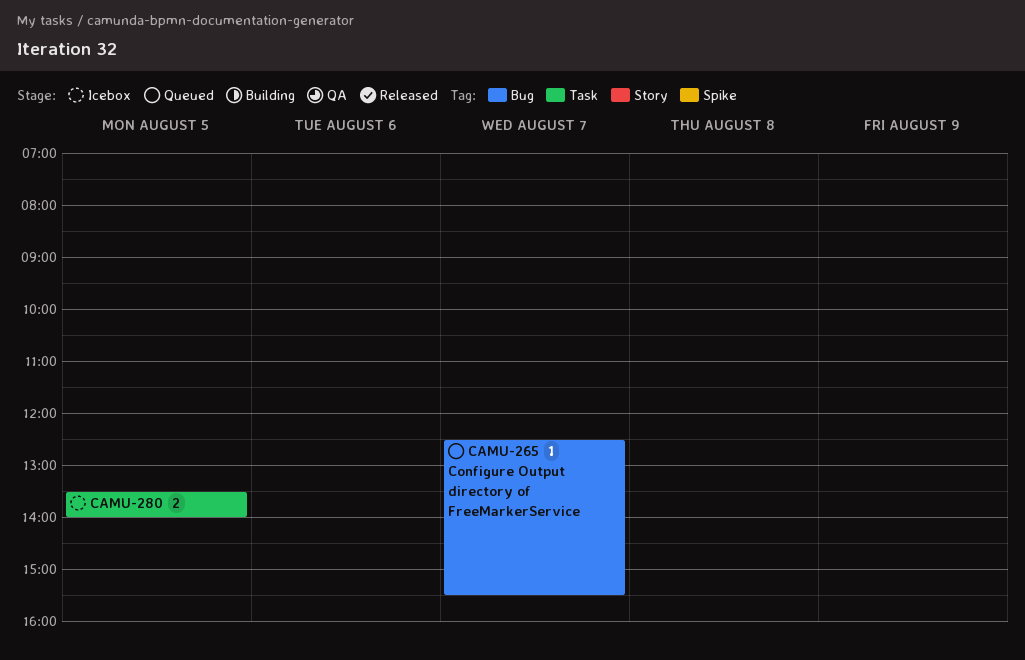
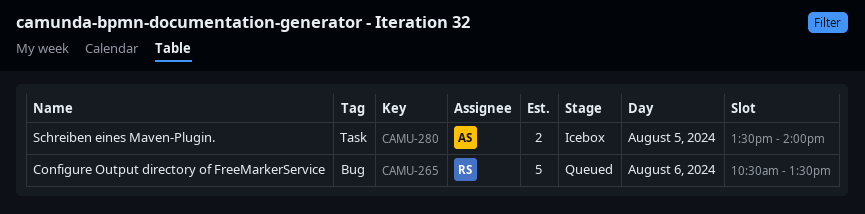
CAMU-265, estimate: 1 -> 5
CAMU-265, day: Aug 7 -> Aug 6
CAMU-265, begins: 12:30 -> 10:30
CAMU-265, ends: 15:30 -> 13:30

